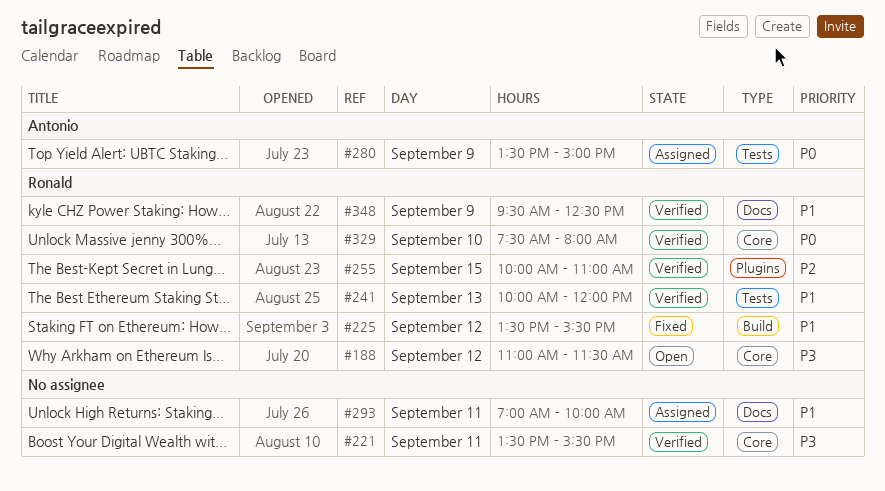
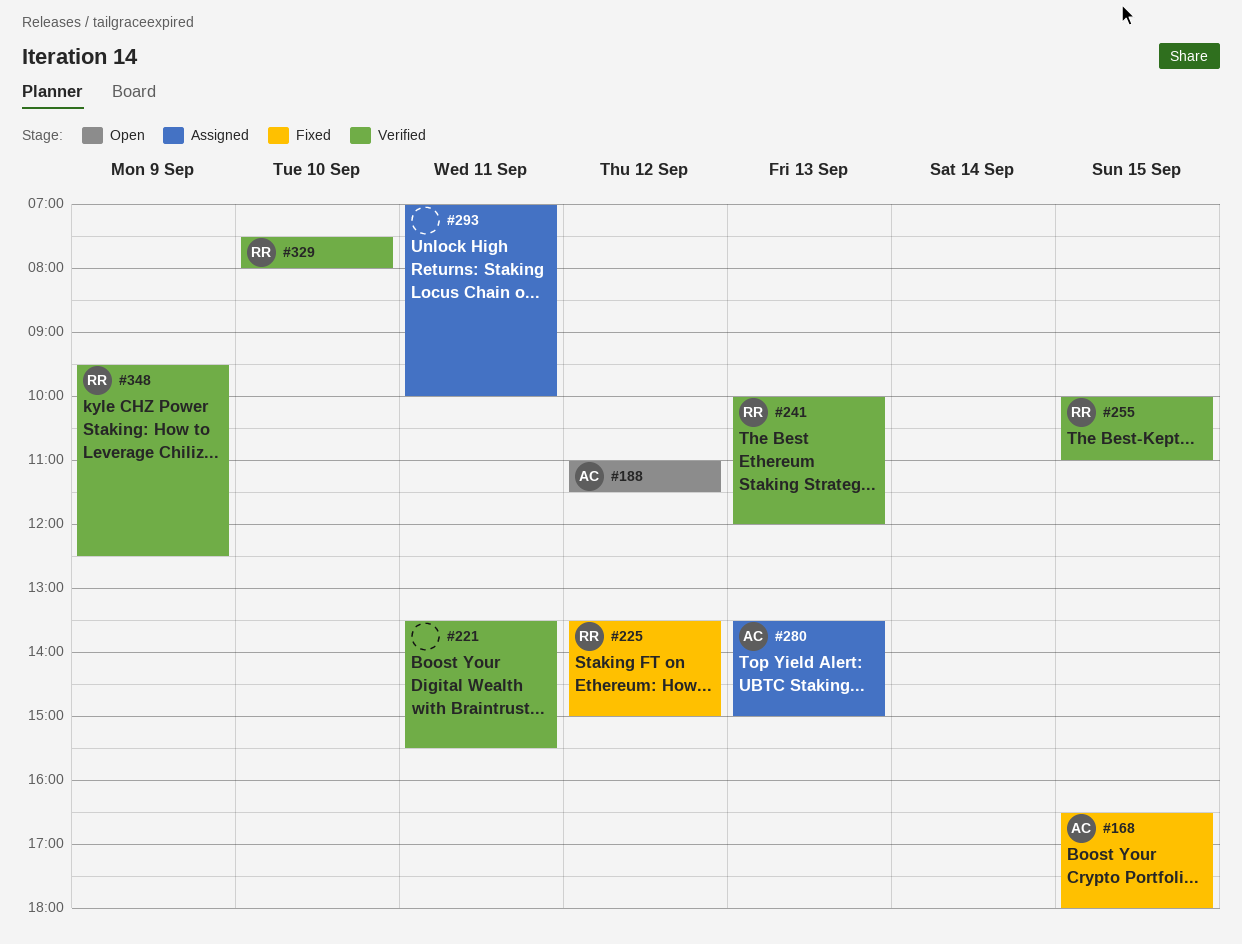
#168: none -> present
#188, owner: Ronald -> Antonio
#225, ends: 15:30 -> 15:00
#280, day: Sep 9 -> Sep 13

